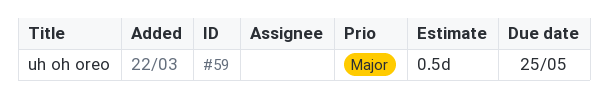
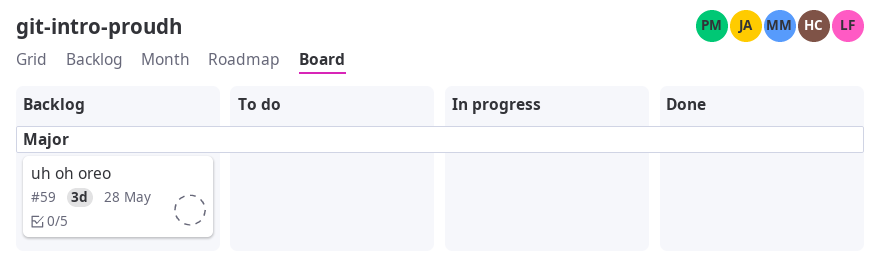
#59, estimate: 0.5d -> 3d
#59, due: May 25 -> May 28

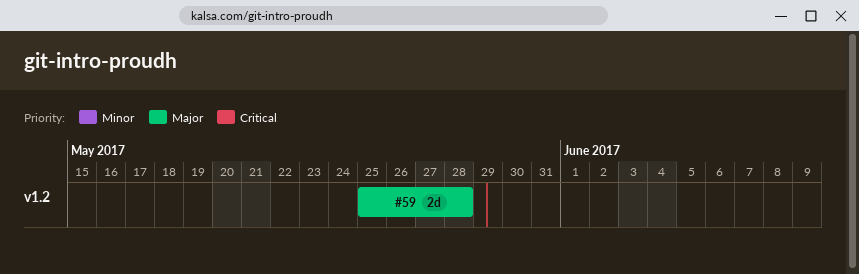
#59, estimate: 3d -> 2d

